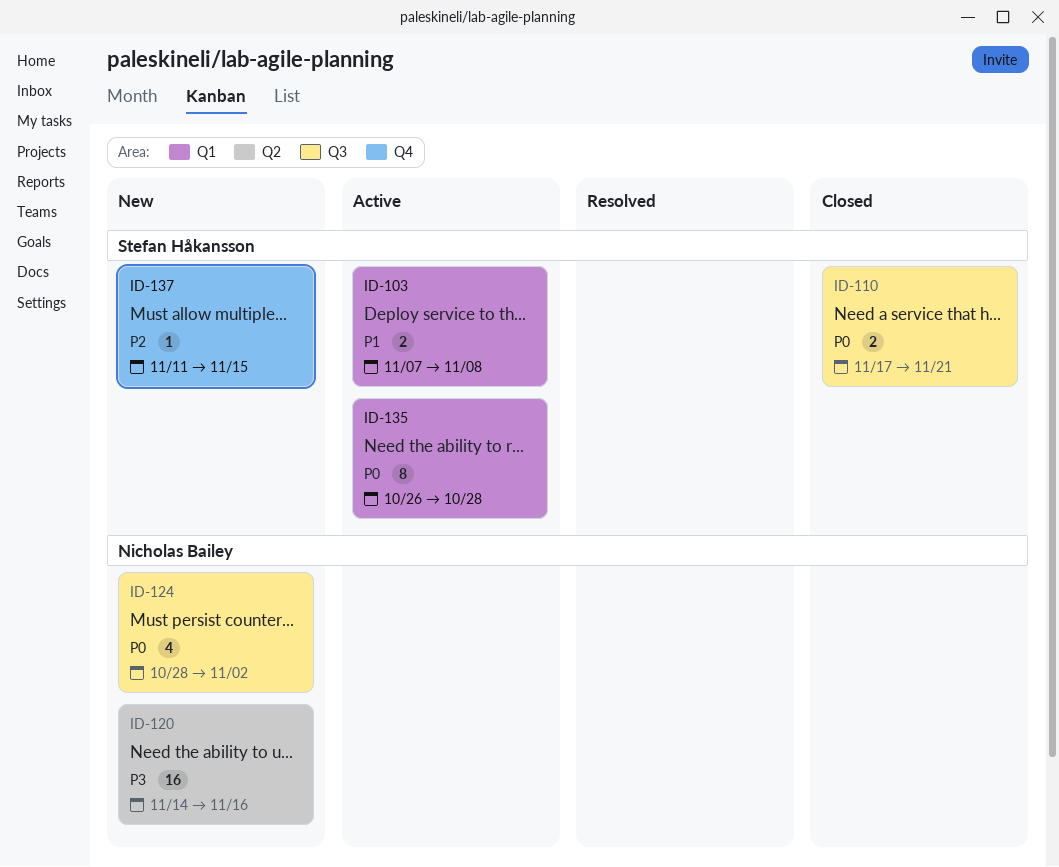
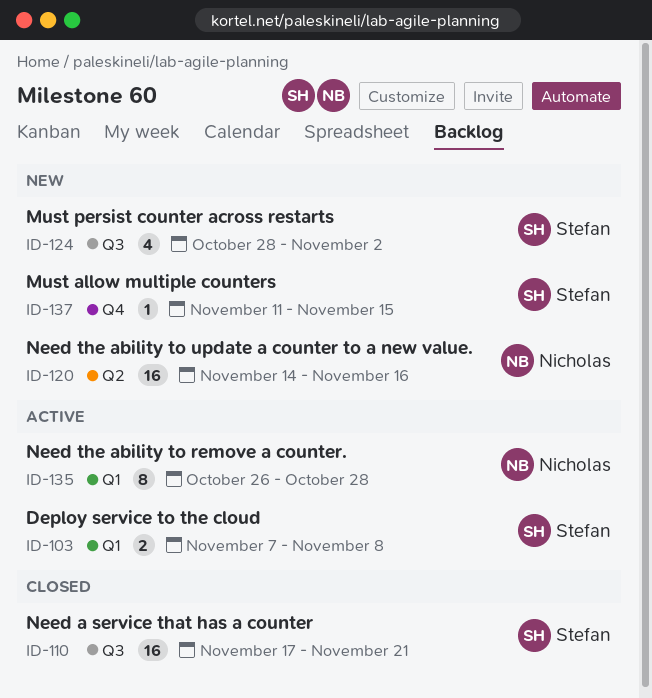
ID-110, estimate: 2 -> 16
ID-124, owner: Nicholas Bailey -> Stefan Håkansson
ID-135, owner: Stefan Håkansson -> Nicholas Bailey

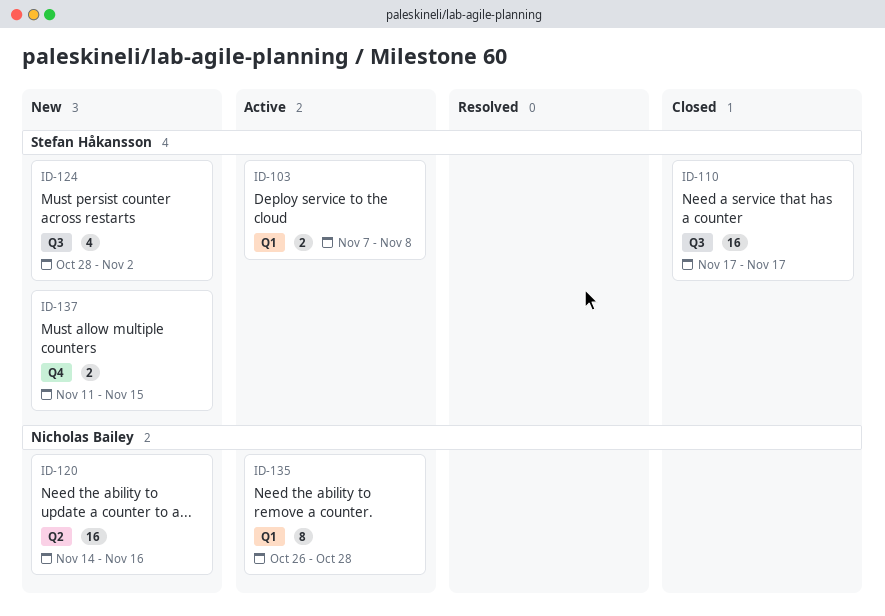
ID-110, due: Nov 21 -> Nov 17
ID-137, estimate: 1 -> 2

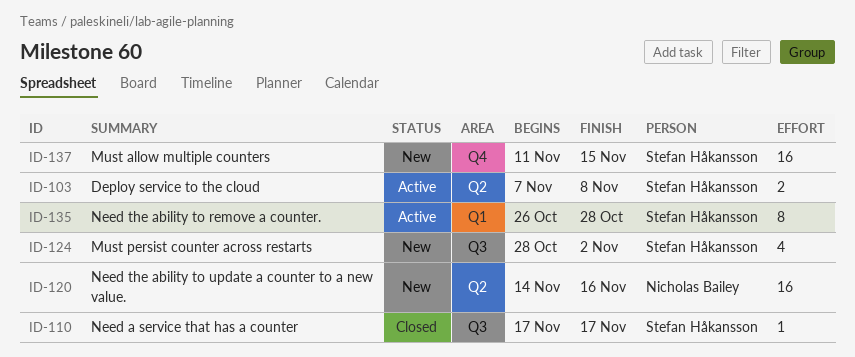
ID-103, label: Q1 -> Q2
ID-110, estimate: 16 -> 1
ID-135, owner: Nicholas Bailey -> Stefan Håkansson
ID-137, estimate: 2 -> 16

